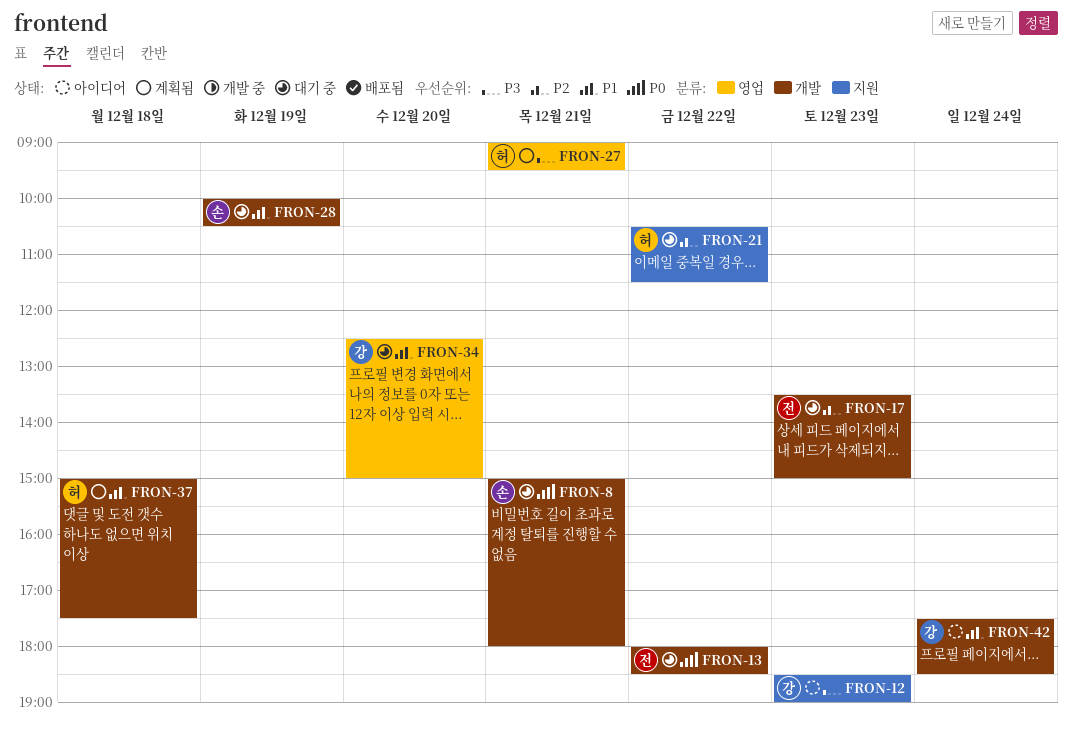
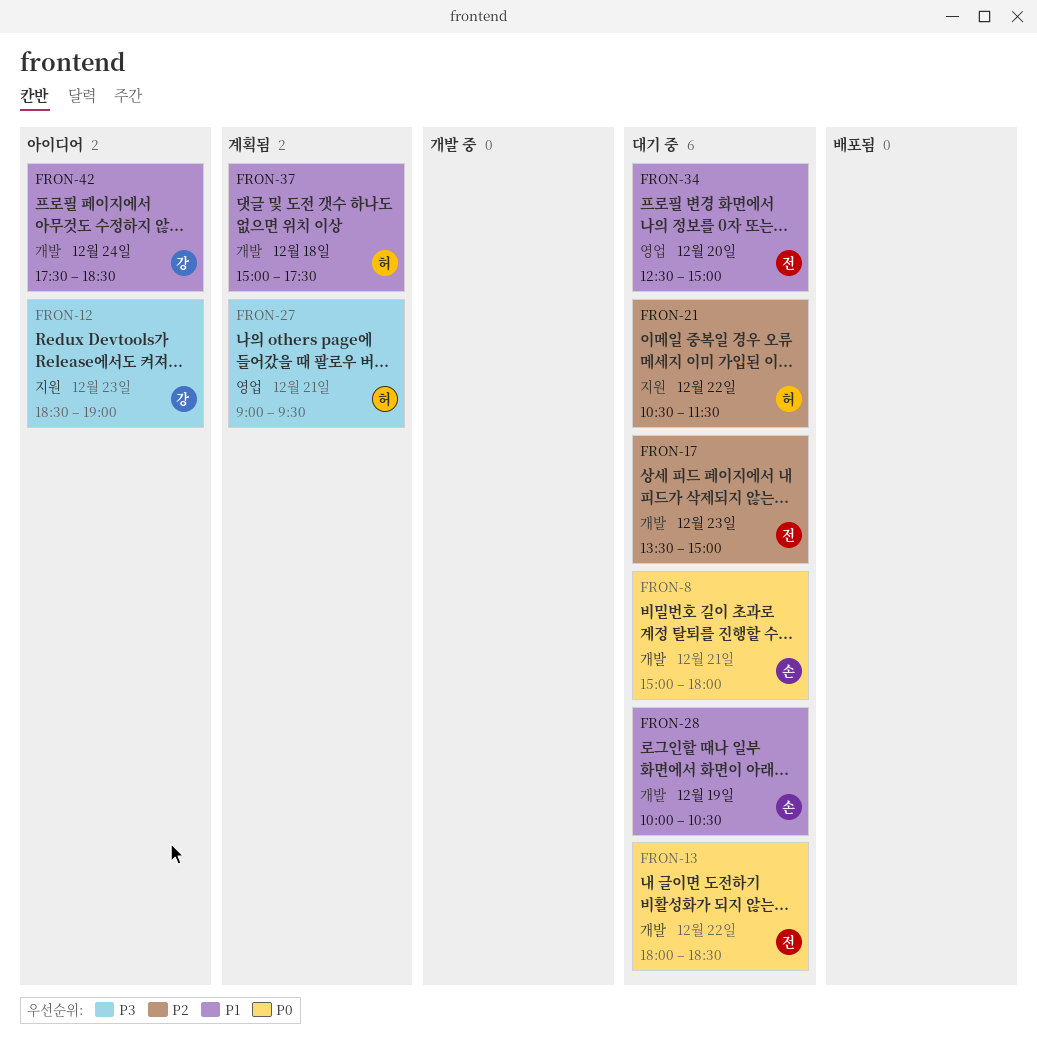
FRON-34, owner: 강 -> 전

